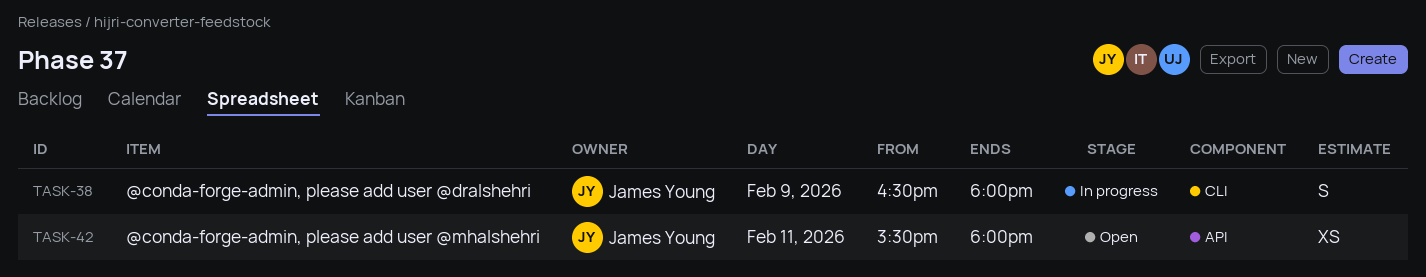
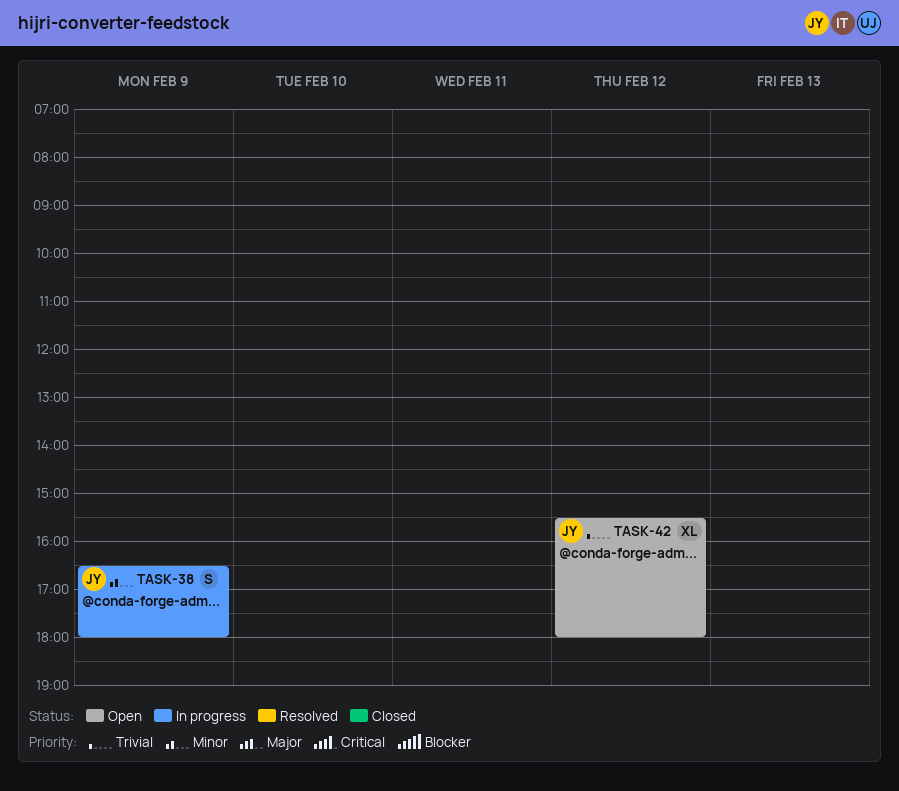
TASK-42, estimate: XS -> XL
TASK-42, day: Feb 11 -> Feb 12

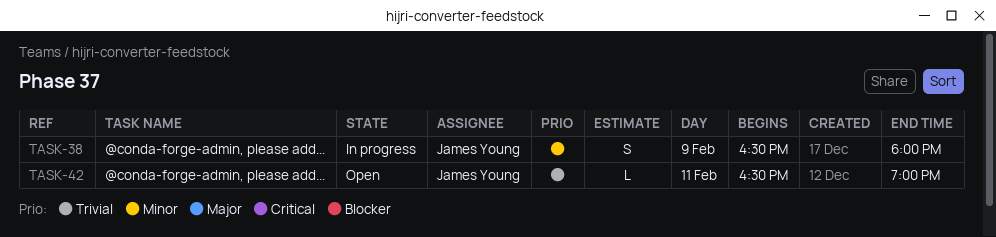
TASK-42, estimate: XL -> L
TASK-42, day: Feb 12 -> Feb 11
TASK-42, begins: 15:30 -> 16:30
TASK-42, ends: 18:00 -> 19:00

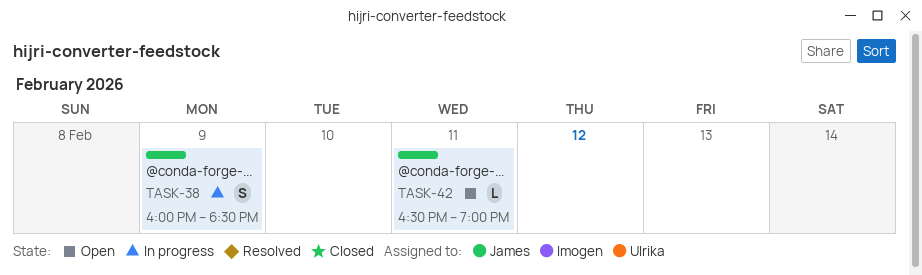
TASK-38, begins: 16:30 -> 16:00
TASK-38, ends: 18:00 -> 18:30

